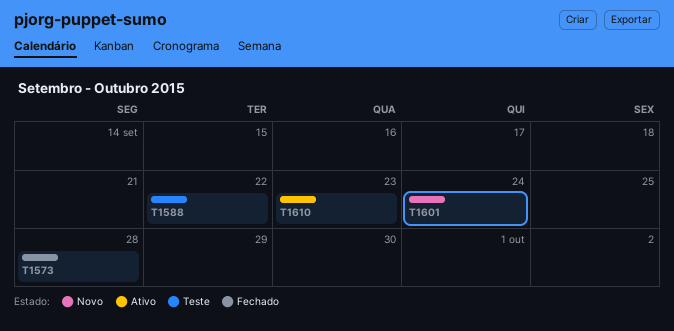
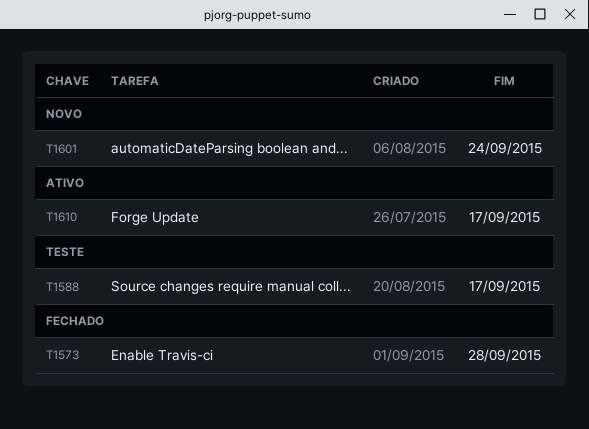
T1588, due: Sep 22 -> Sep 17
T1610, due: Sep 23 -> Sep 17

